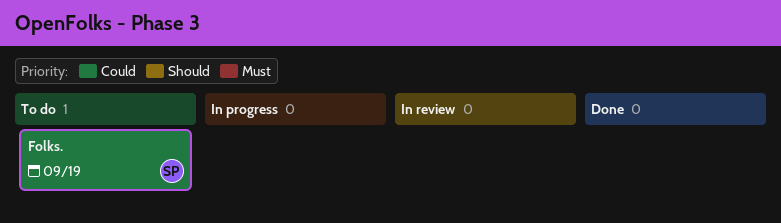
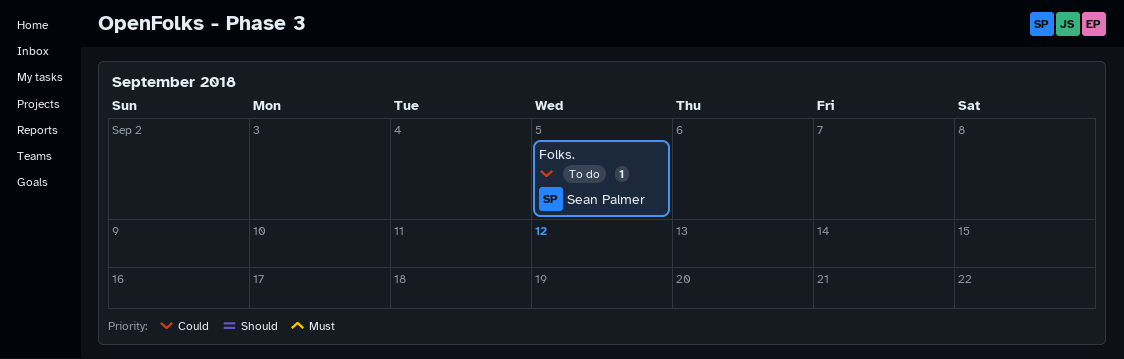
Folks., due: Sep 19 -> Sep 5

